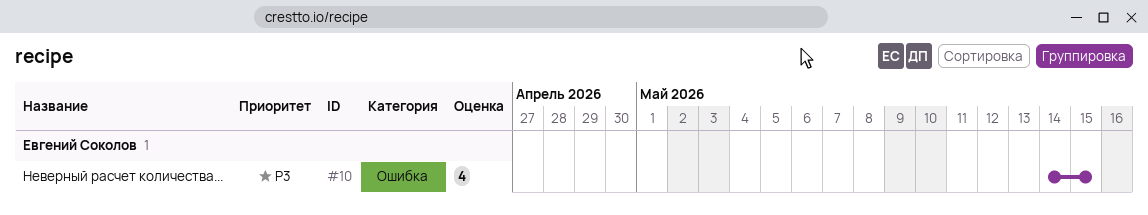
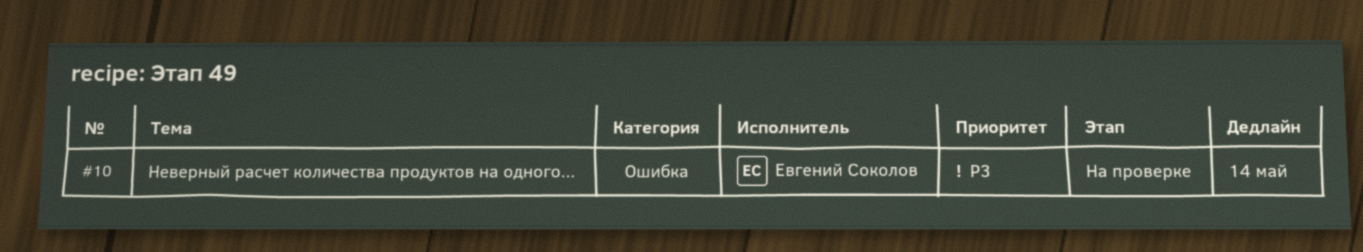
#10, due: May 15 -> May 14

